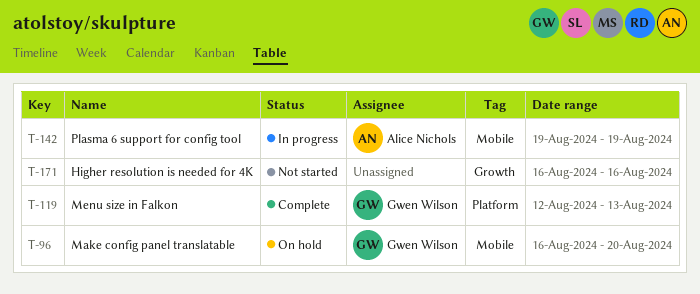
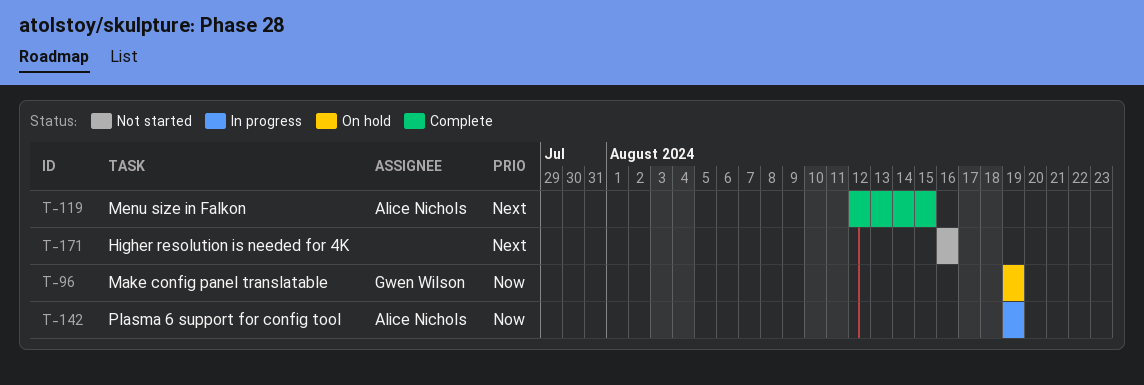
T-96, start: Aug 16 -> Aug 19
T-96, due: Aug 20 -> Aug 19
T-119, owner: Gwen Wilson -> Alice Nichols
T-119, due: Aug 13 -> Aug 15

